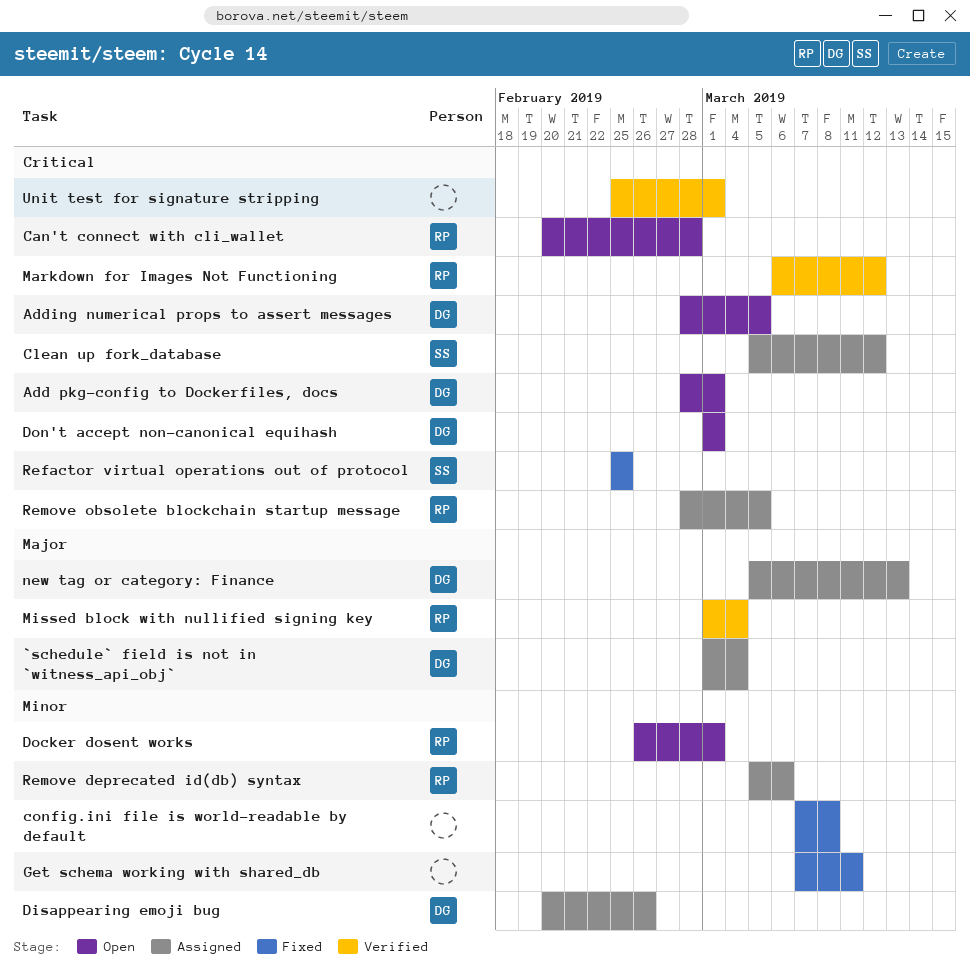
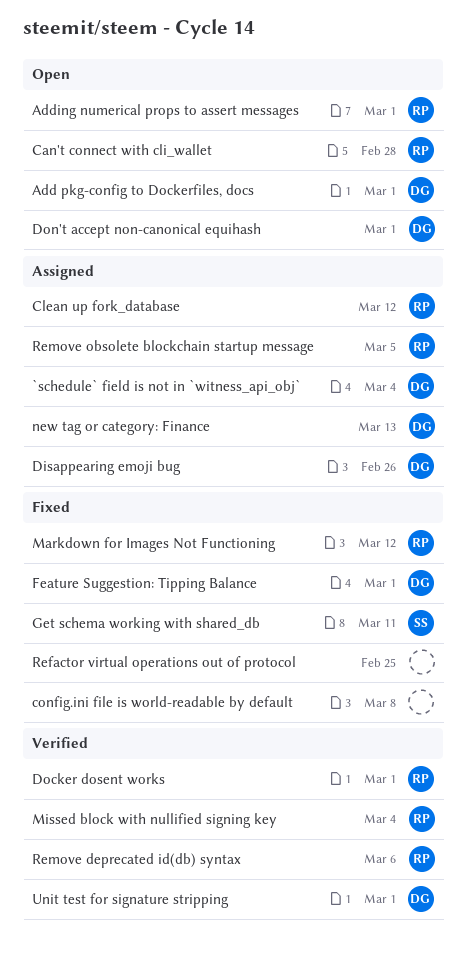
Adding numerical props to assert messages, owner: DG -> RP
Adding numerical props to assert messages, due: Mar 5 -> Mar 1
Clean up fork_database, owner: SS -> RP
Docker dosent works, status: Open -> Verified
Feature Suggestion: Tipping Balance: none -> present
Get schema working with shared_db, owner: none -> SS
Markdown for Images Not Functioning, status: Verified -> Fixed
Refactor virtual operations out of protocol, owner: SS -> none
Remove deprecated id(db) syntax, status: Assigned -> Verified
Unit test for signature stripping, owner: none -> DG

